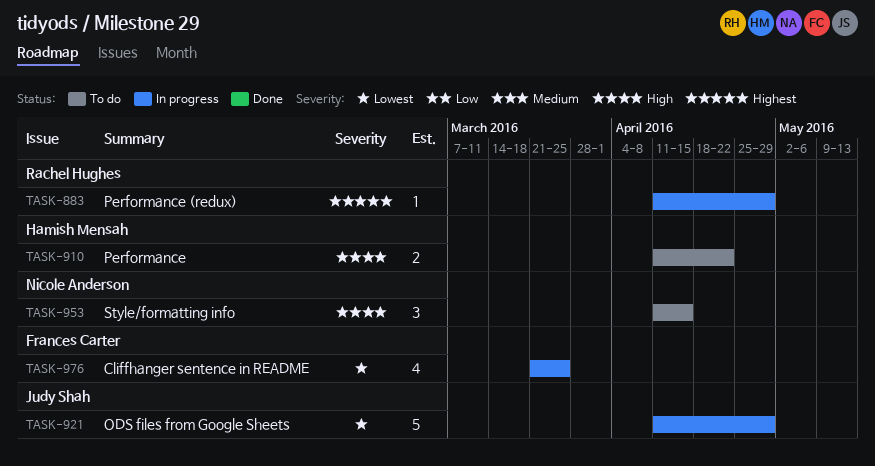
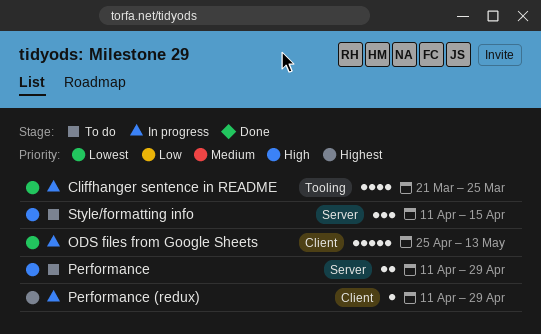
ODS files from Google Sheets, start: Apr 11 -> Apr 25
ODS files from Google Sheets, due: Apr 29 -> May 13
Performance, due: Apr 22 -> Apr 29

